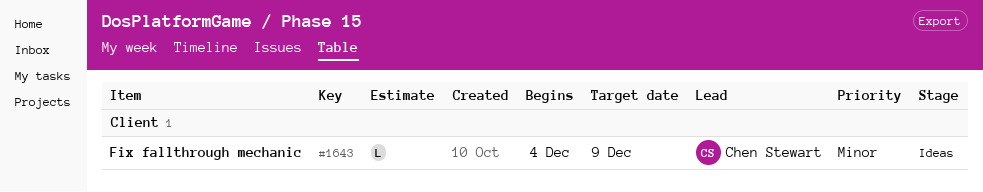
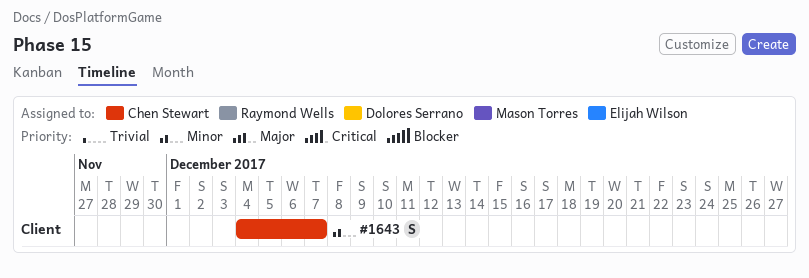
#1643, estimate: L -> S
#1643, due: Dec 9 -> Dec 7

